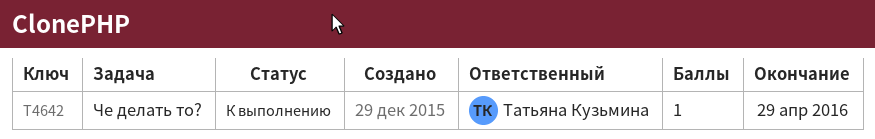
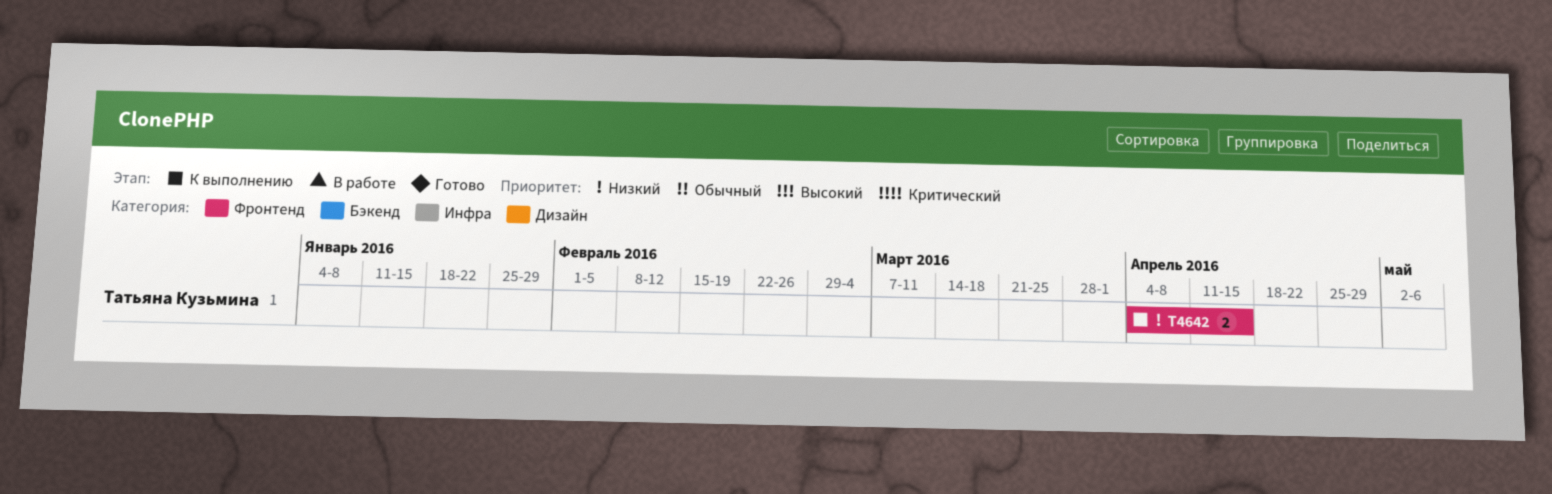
T4642, estimate: 1 -> 2
T4642, due: Apr 29 -> Apr 15

